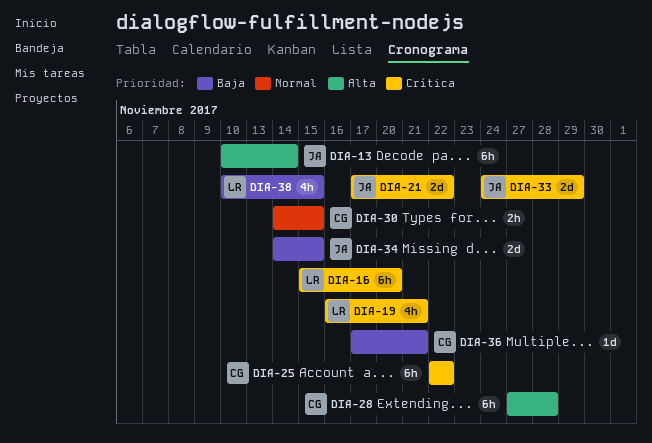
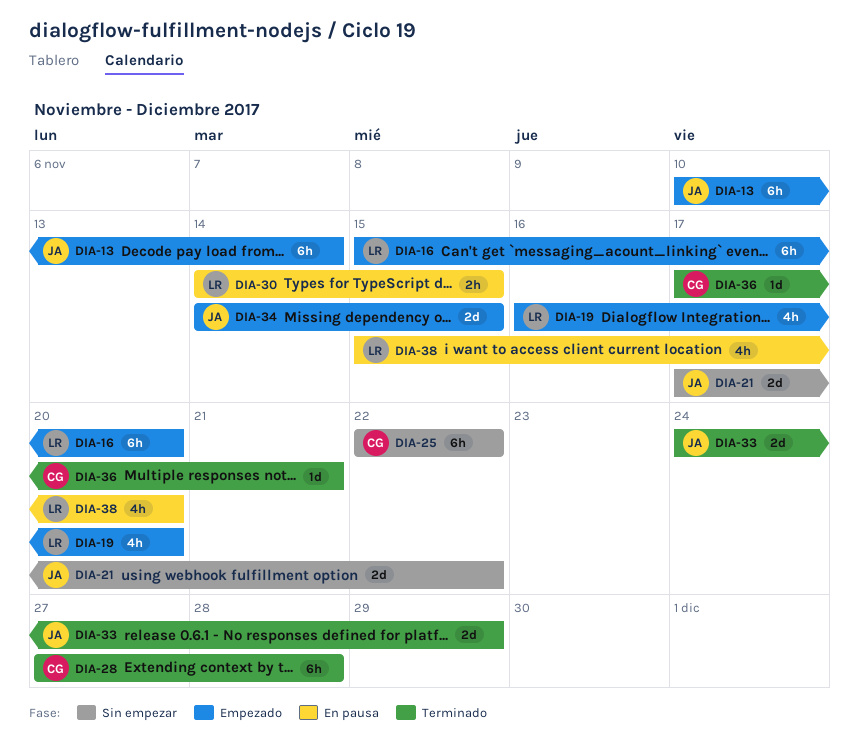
DIA-19, due: Nov 21 -> Nov 20
DIA-30, owner: CG -> LR
DIA-38, start: Nov 10 -> Nov 15
DIA-38, due: Nov 15 -> Nov 20

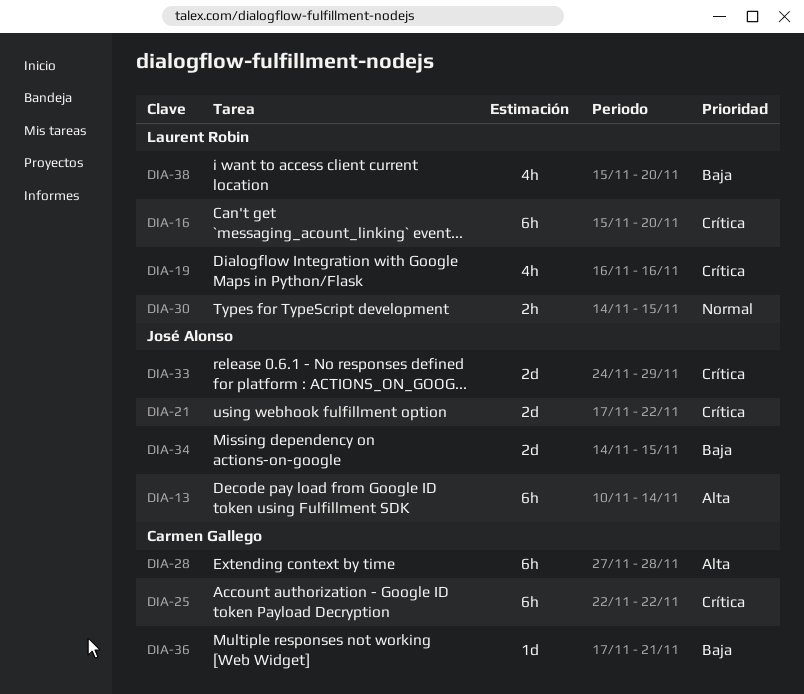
DIA-19, due: Nov 20 -> Nov 16

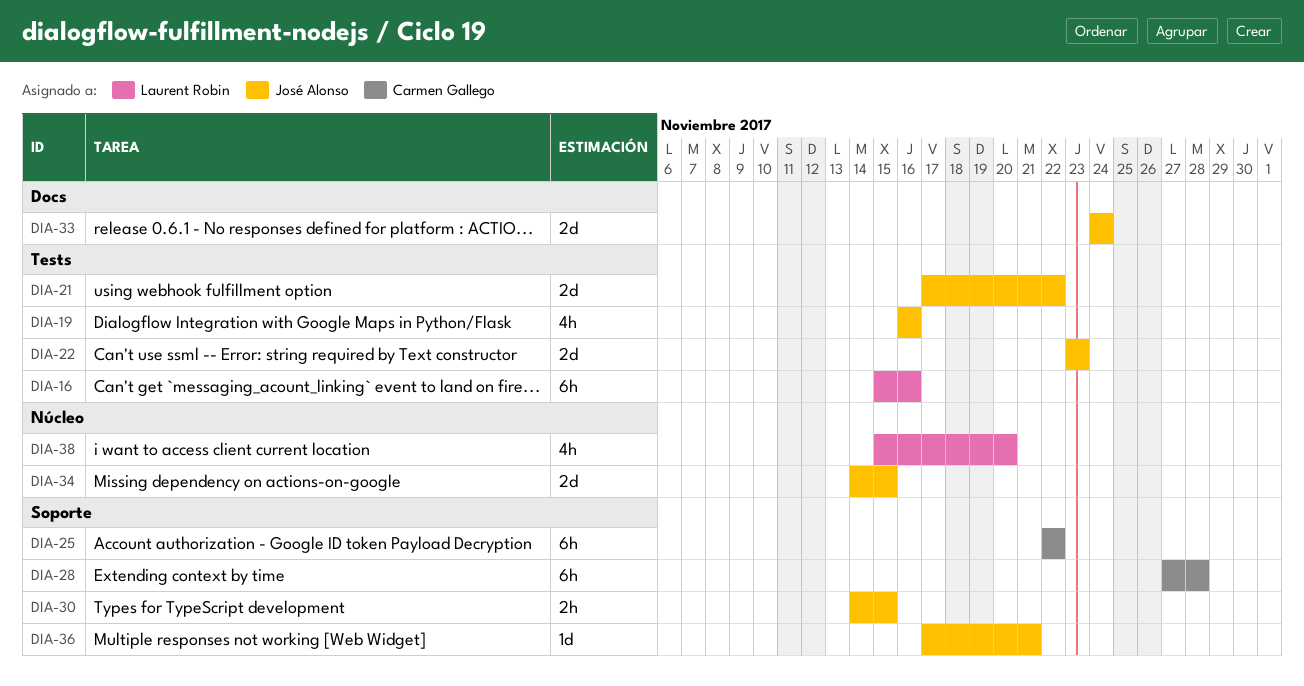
DIA-13: present -> none
DIA-16, due: Nov 20 -> Nov 16
DIA-19, owner: Laurent Robin -> José Alonso
DIA-22: none -> present
DIA-30, owner: Laurent Robin -> José Alonso
DIA-33, due: Nov 29 -> Nov 24
DIA-36, owner: Carmen Gallego -> José Alonso

